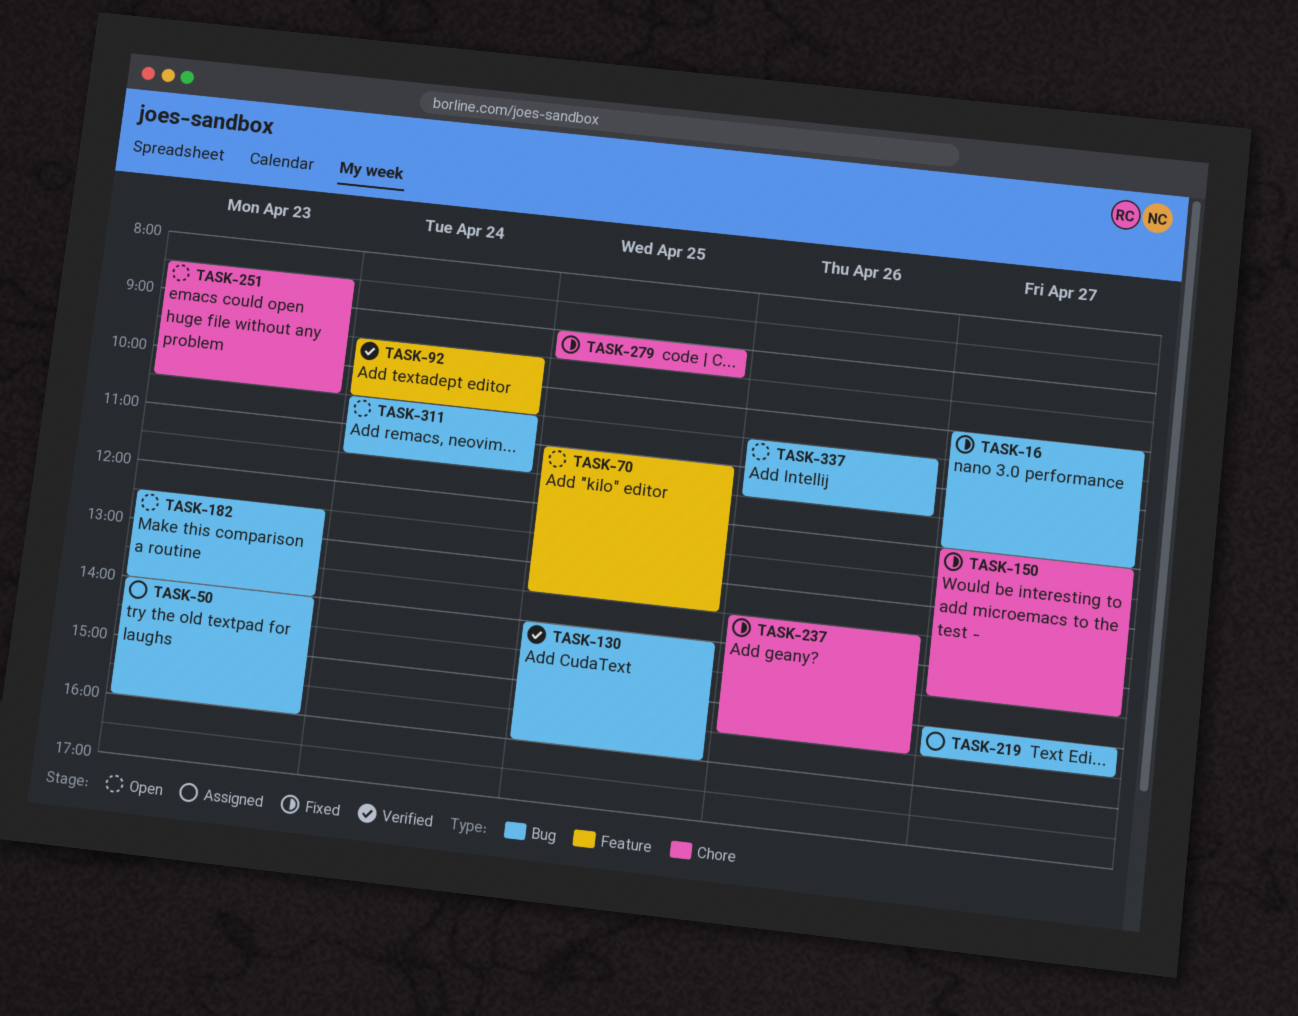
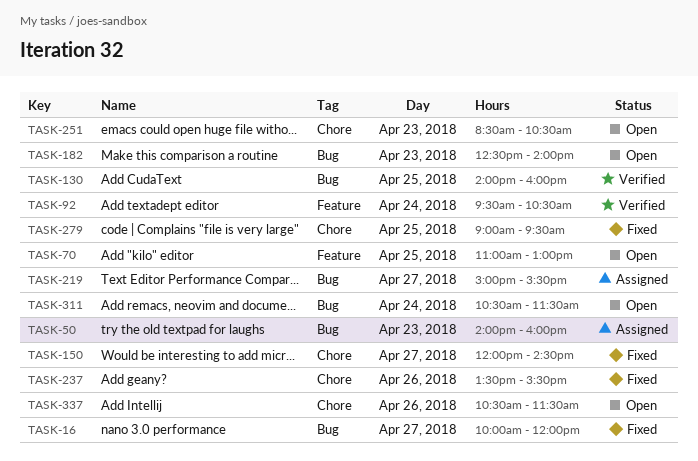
TASK-70, ends: 13:30 -> 13:00
TASK-337, label: Bug -> Chore

